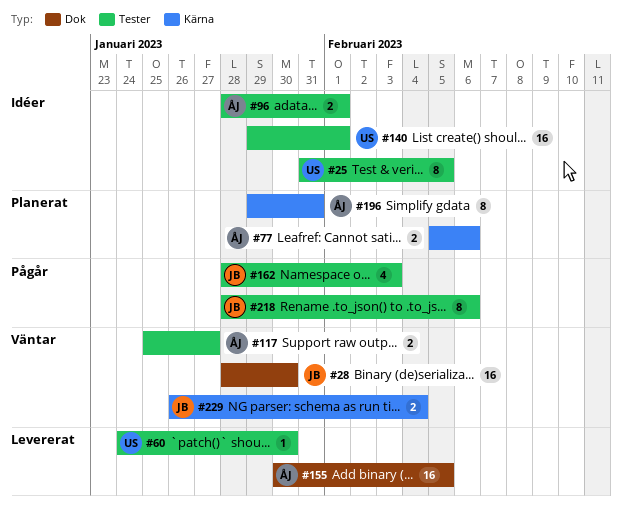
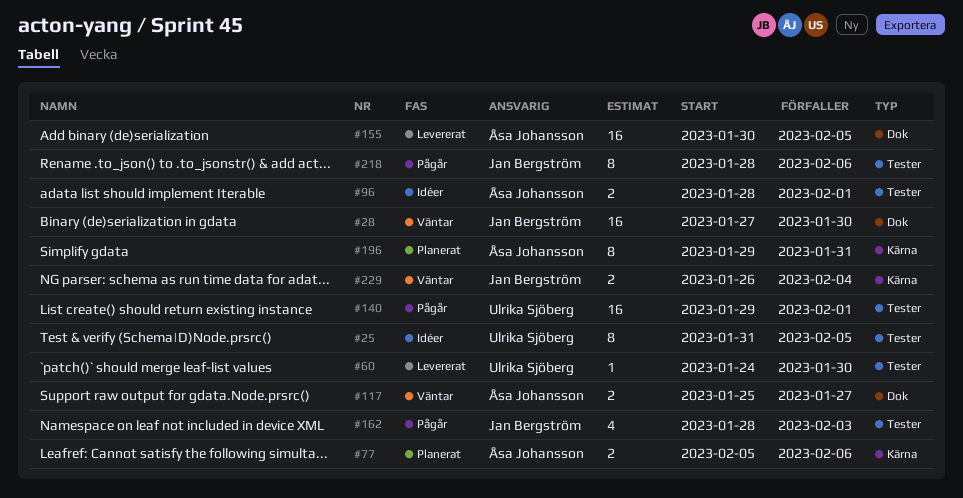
#28, start: Jan 28 -> Jan 27
#117, label: Tester -> Dok
#140, status: Idéer -> Pågår

